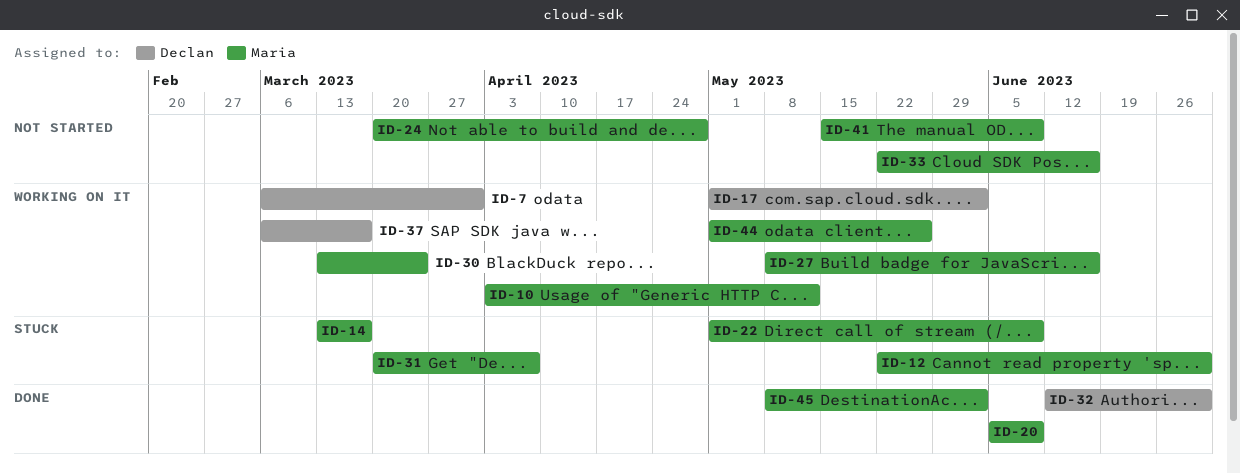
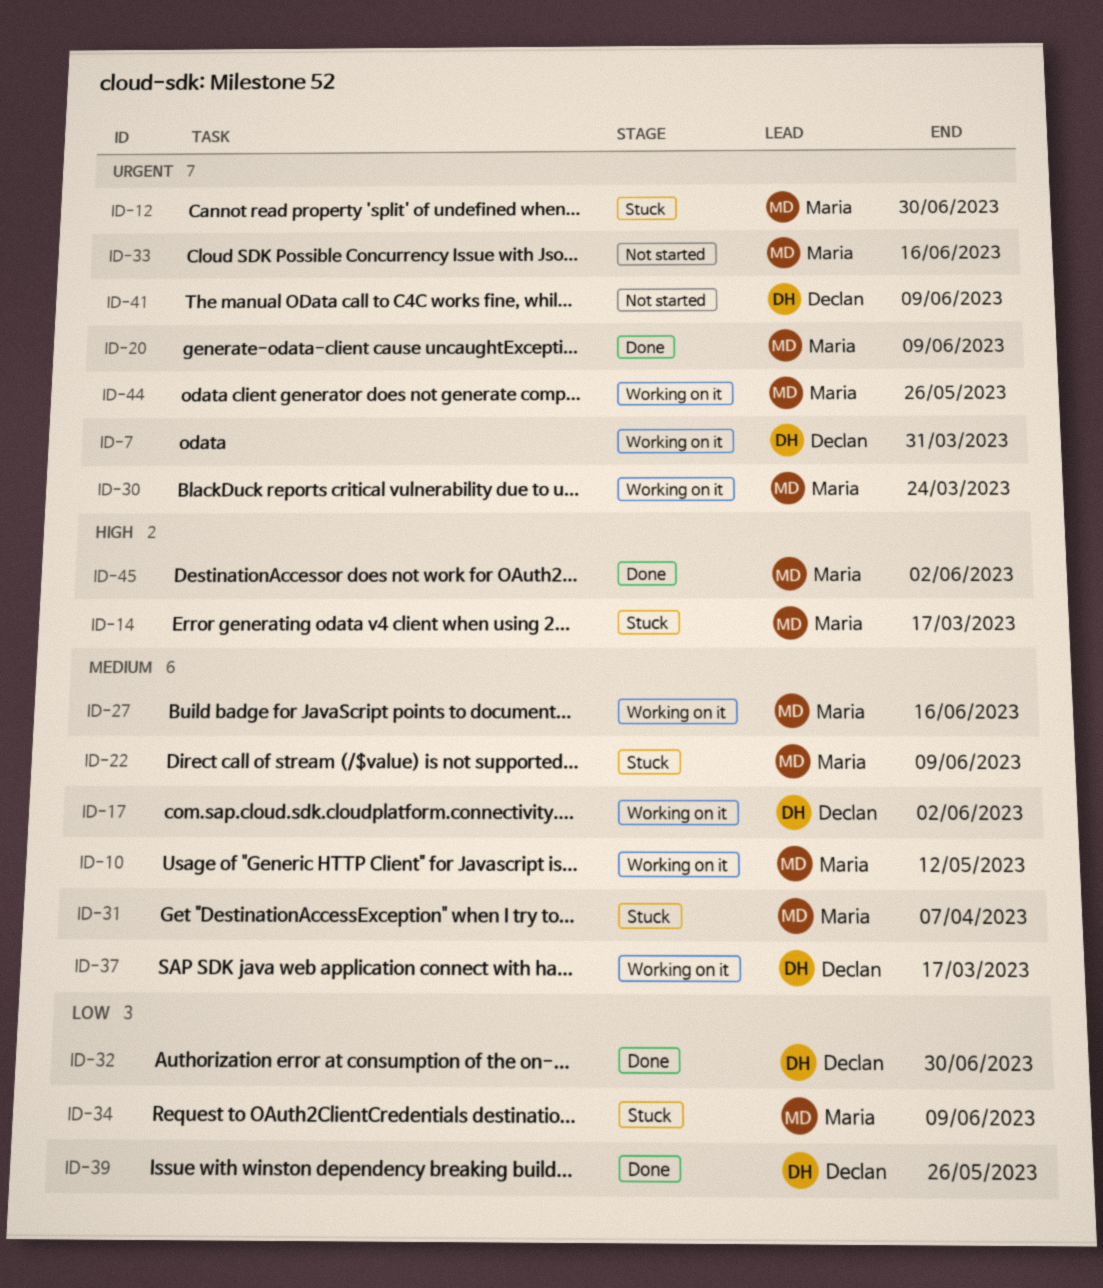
ID-24: present -> none
ID-34: none -> present
ID-39: none -> present
ID-41, owner: Maria -> Declan

